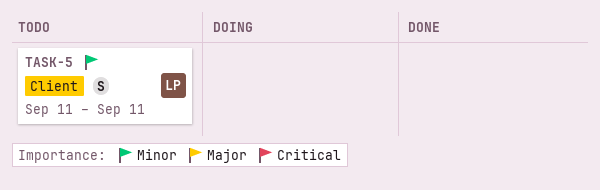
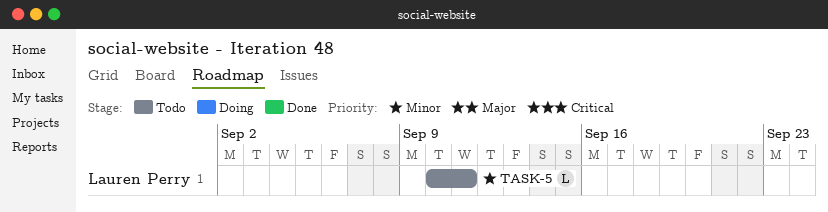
TASK-5, estimate: S -> L
TASK-5, start: Sep 11 -> Sep 10

